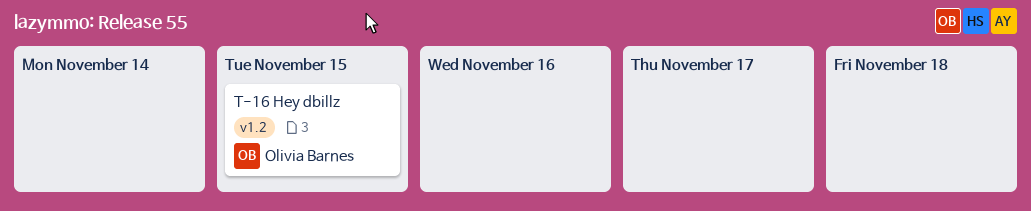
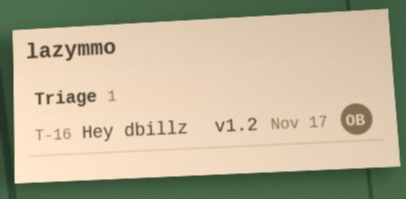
T-16, due: Nov 15 -> Nov 17

